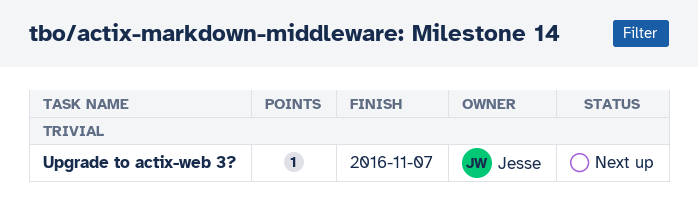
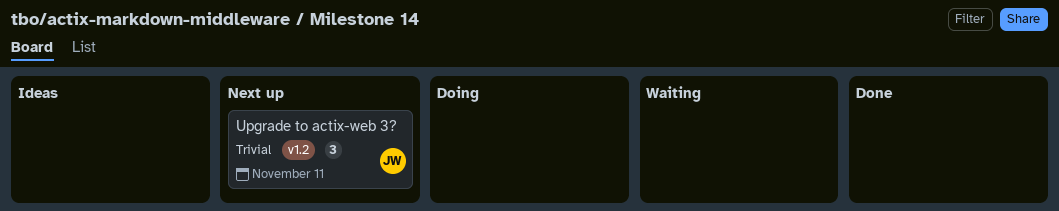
Upgrade to actix-web 3?, estimate: 1 -> 3
Upgrade to actix-web 3?, due: Nov 7 -> Nov 11

